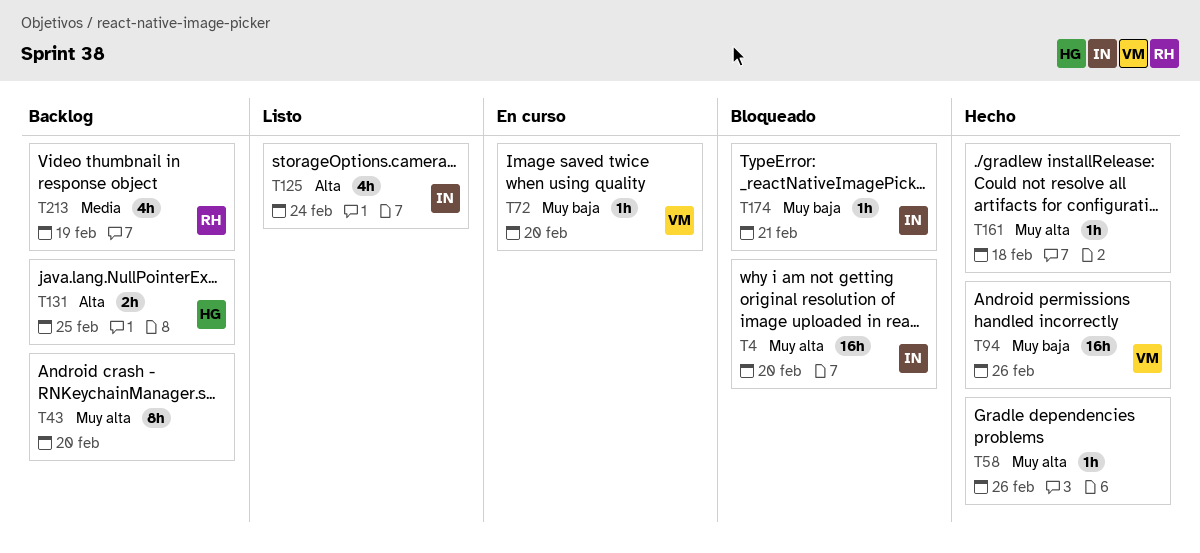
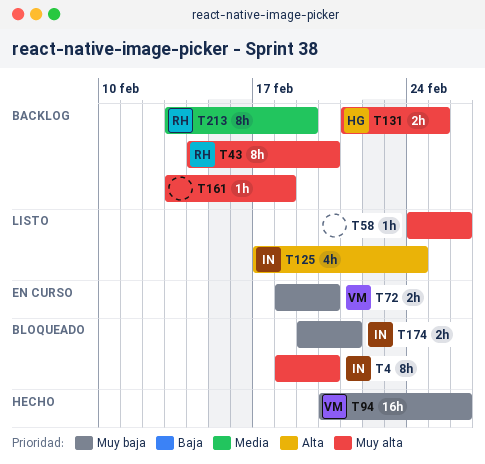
T4, estimate: 16h -> 8h
T43, owner: none -> RH
T58, status: Hecho -> Listo
T72, estimate: 1h -> 2h
T131, priority: Alta -> Muy alta
T161, status: Hecho -> Backlog
T174, estimate: 1h -> 2h
T213, estimate: 4h -> 8h

